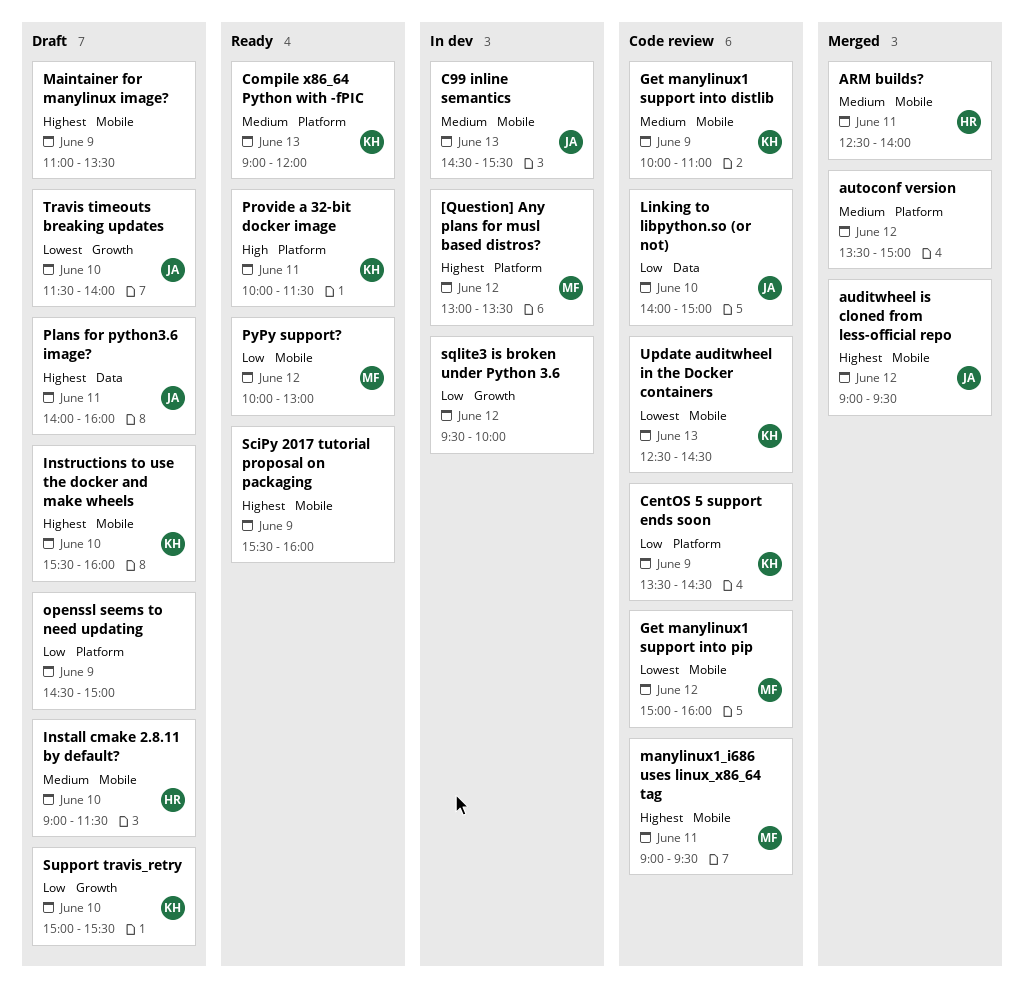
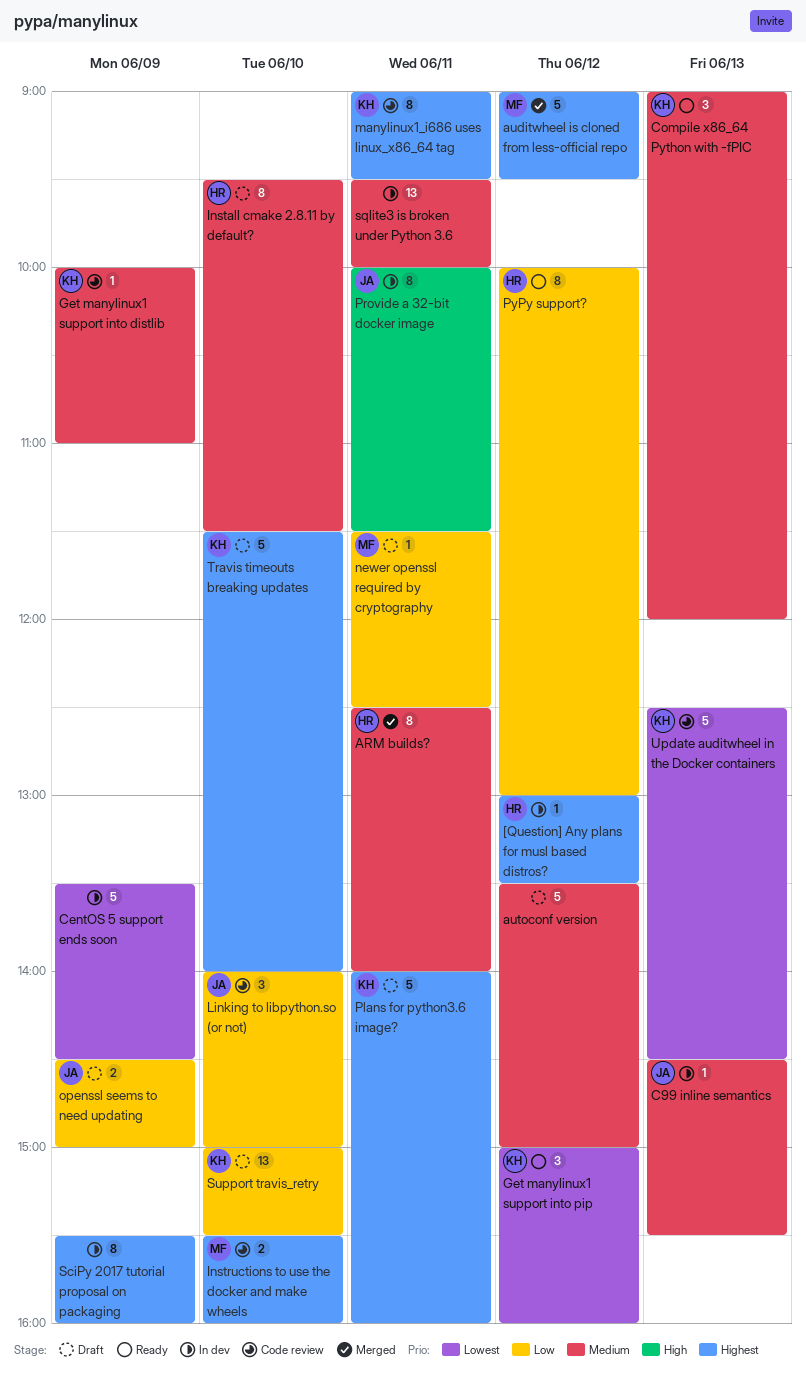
[Question] Any plans for musl based distros?, owner: MF -> HR
auditwheel is cloned from less-official repo, owner: JA -> MF
autoconf version, status: Merged -> Draft
CentOS 5 support ends soon, status: Code review -> In dev
CentOS 5 support ends soon, owner: KH -> none
CentOS 5 support ends soon, priority: Low -> Lowest
Get manylinux1 support into pip, status: Code review -> Ready
Get manylinux1 support into pip, owner: MF -> KH
Install cmake 2.8.11 by default?, begins: 09:00 -> 09:30
Instructions to use the docker and make wheels, status: Draft -> Code review
Instructions to use the docker and make wheels, owner: KH -> MF
Maintainer for manylinux image?: present -> none
manylinux1_i686 uses linux_x86_64 tag, owner: MF -> KH
newer openssl required by cryptography: none -> present
openssl seems to need updating, owner: none -> JA
Plans for python3.6 image?, owner: JA -> KH
Provide a 32-bit docker image, status: Ready -> In dev
Provide a 32-bit docker image, owner: KH -> JA
PyPy support?, owner: MF -> HR
SciPy 2017 tutorial proposal on packaging, status: Ready -> In dev
sqlite3 is broken under Python 3.6, priority: Low -> Medium
sqlite3 is broken under Python 3.6, day: Jun 12 -> Jun 11
Travis timeouts breaking updates, owner: JA -> KH
Travis timeouts breaking updates, priority: Lowest -> Highest

